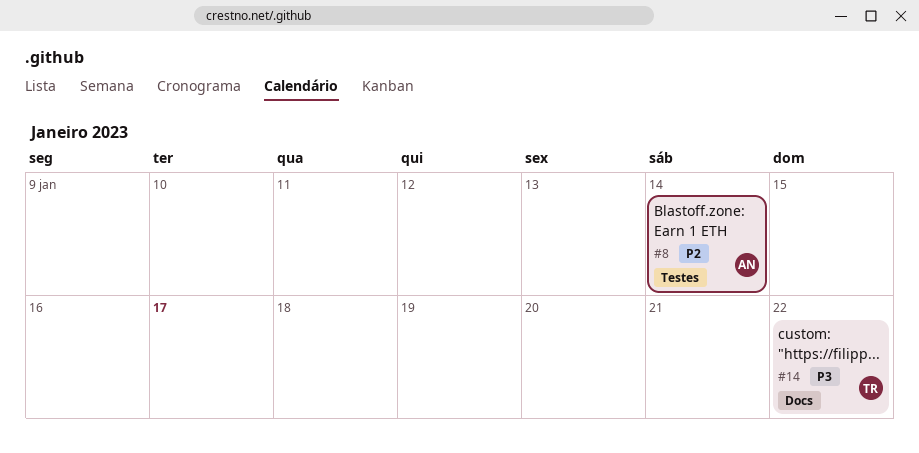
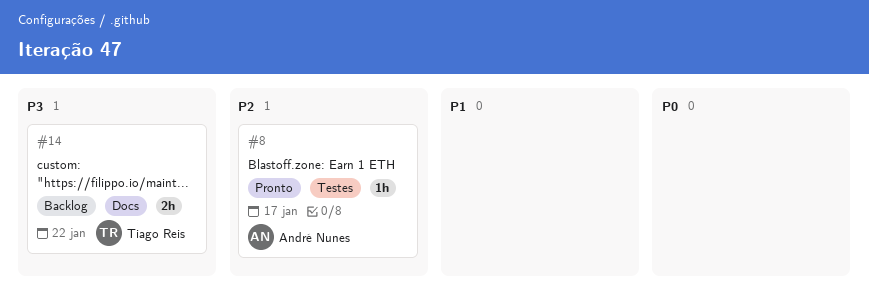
#8, due: Jan 14 -> Jan 17

